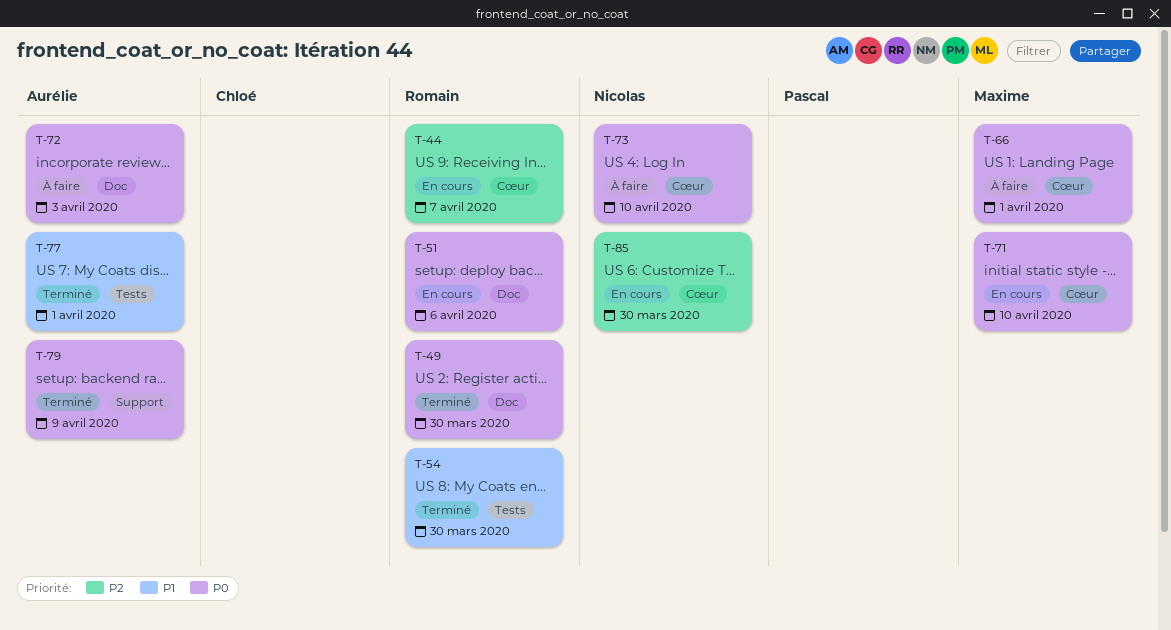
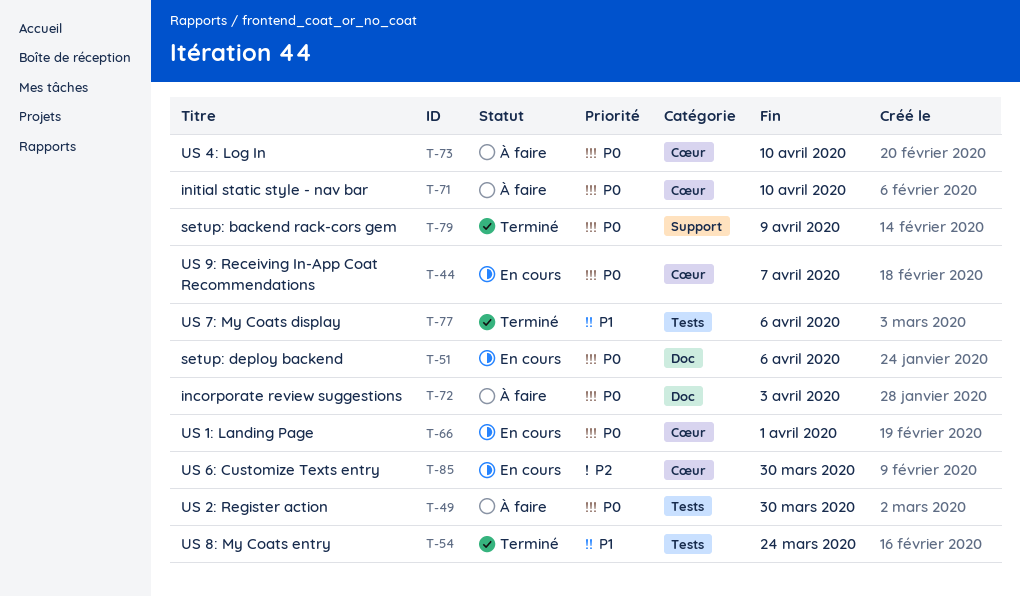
T-44, priority: P2 -> P0
T-49, status: Terminé -> À faire
T-49, label: Doc -> Tests
T-54, due: Mar 30 -> Mar 24
T-66, status: À faire -> En cours
T-71, status: En cours -> À faire
T-77, due: Apr 1 -> Apr 6

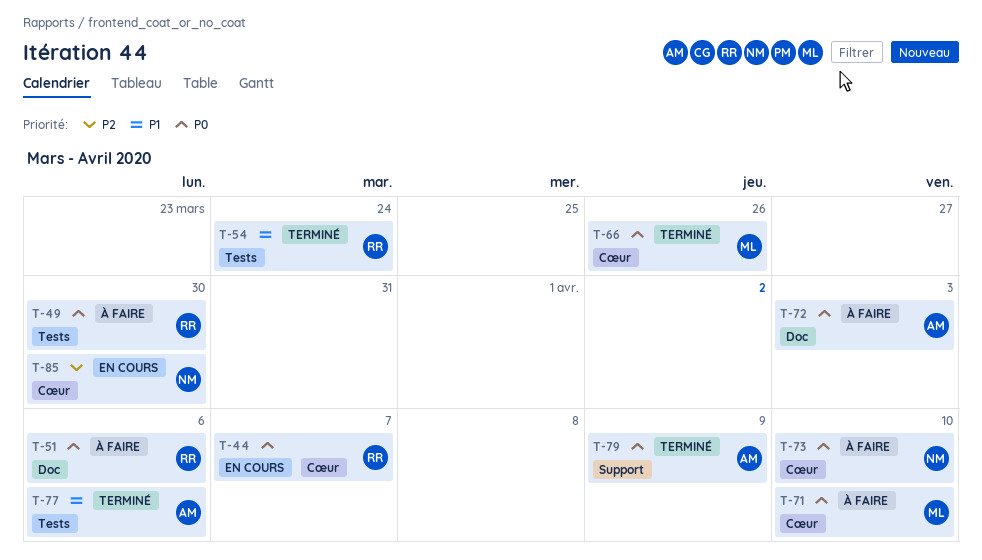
T-51, status: En cours -> À faire
T-66, status: En cours -> Terminé
T-66, due: Apr 1 -> Mar 26

